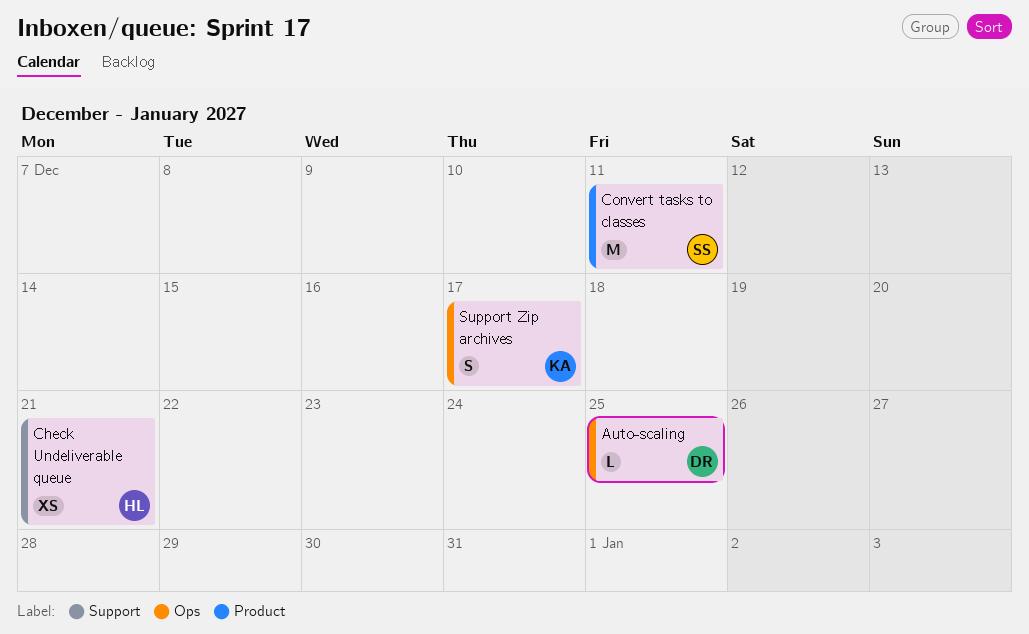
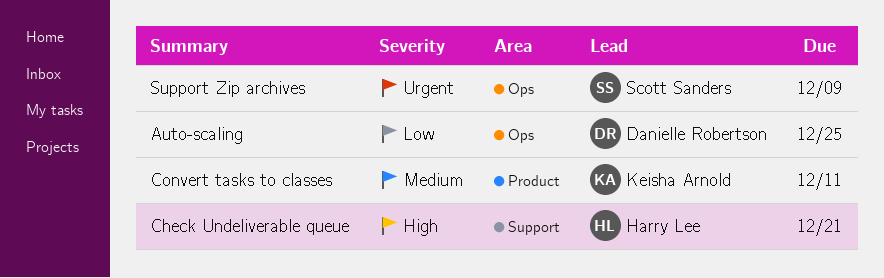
Convert tasks to classes, owner: Scott Sanders -> Keisha Arnold
Support Zip archives, owner: Keisha Arnold -> Scott Sanders
Support Zip archives, due: Dec 17 -> Dec 9

